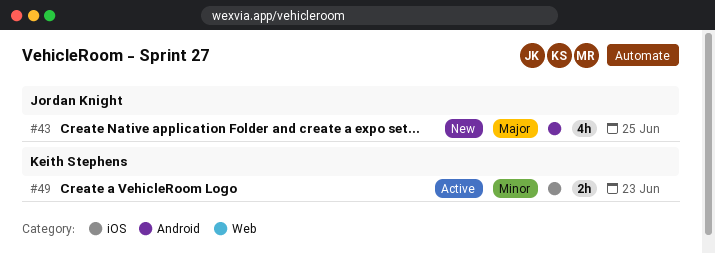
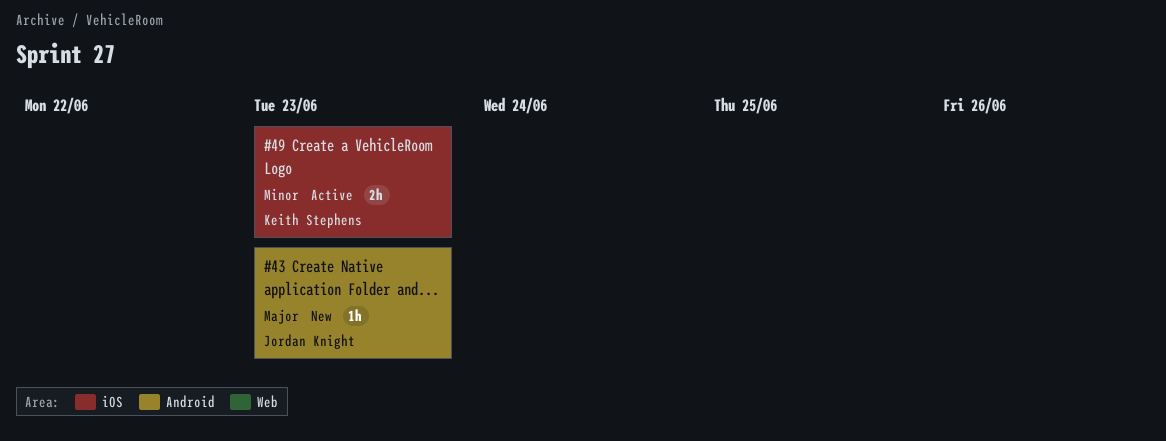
#43, estimate: 4h -> 1h
#43, due: Jun 25 -> Jun 23

